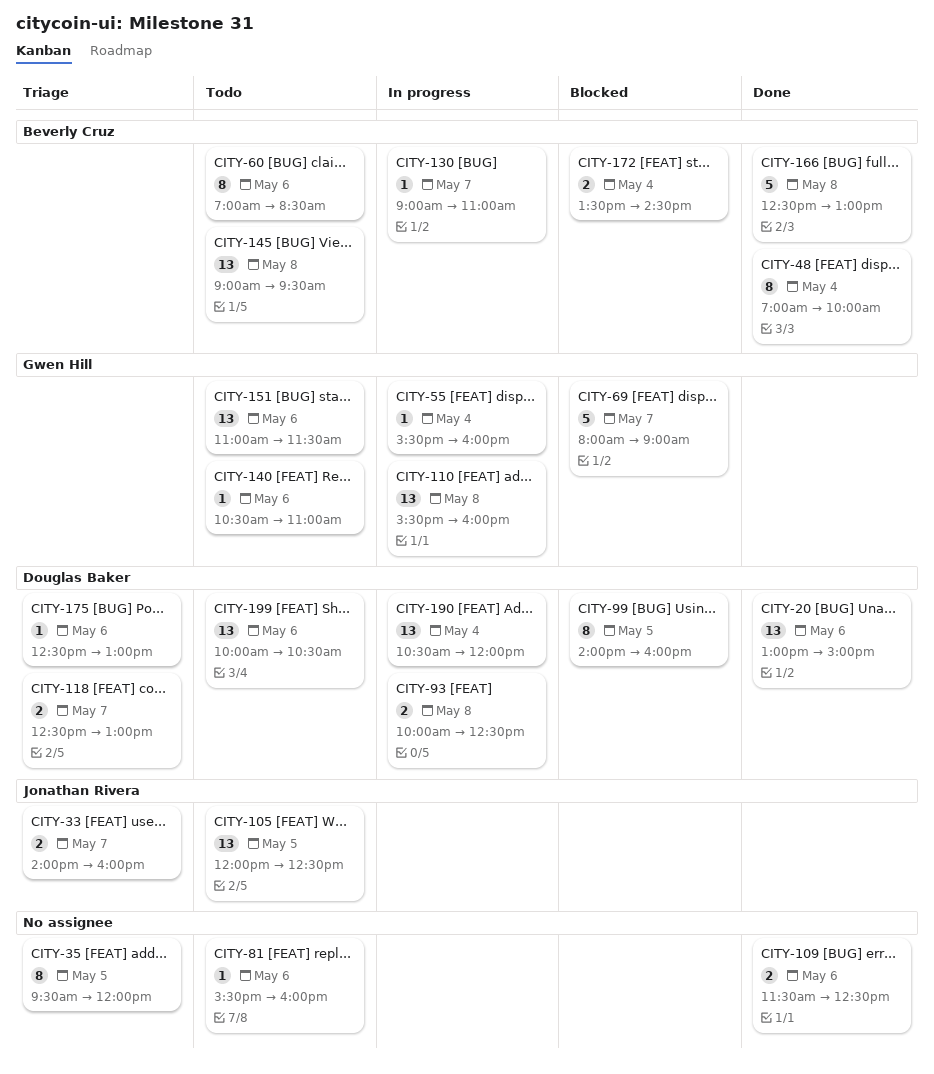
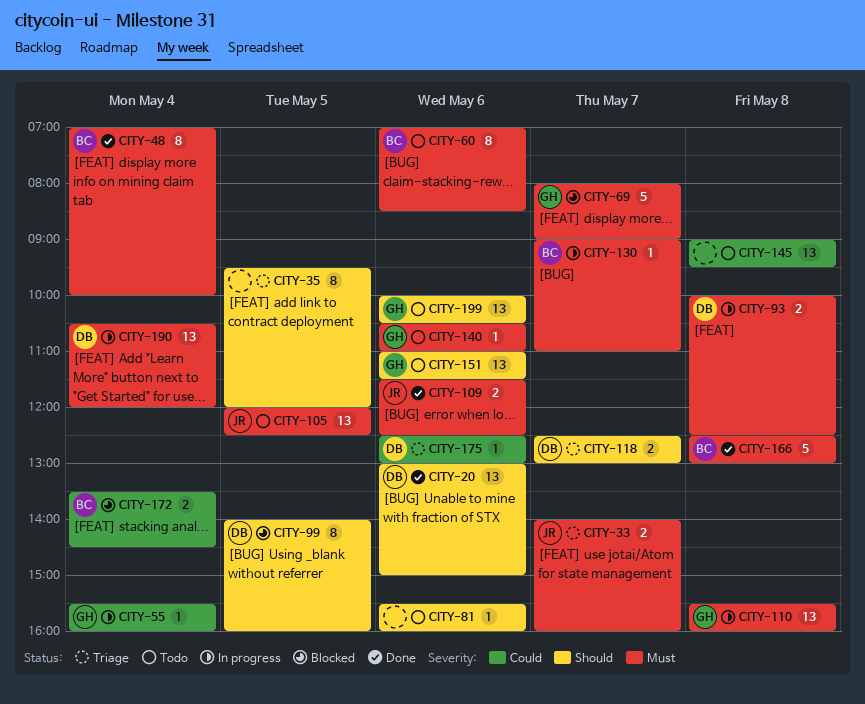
CITY-109, owner: none -> Jonathan Rivera
CITY-145, owner: Beverly Cruz -> none
CITY-199, owner: Douglas Baker -> Gwen Hill

